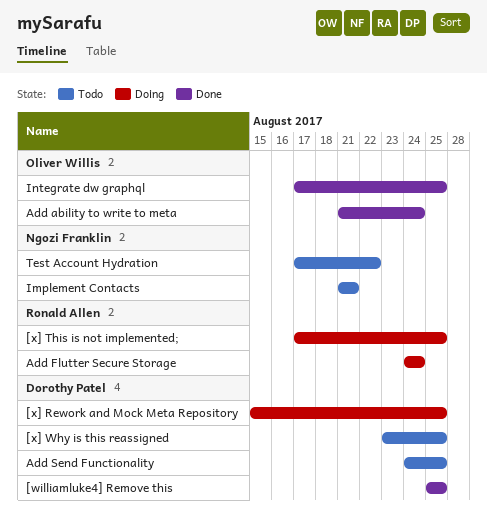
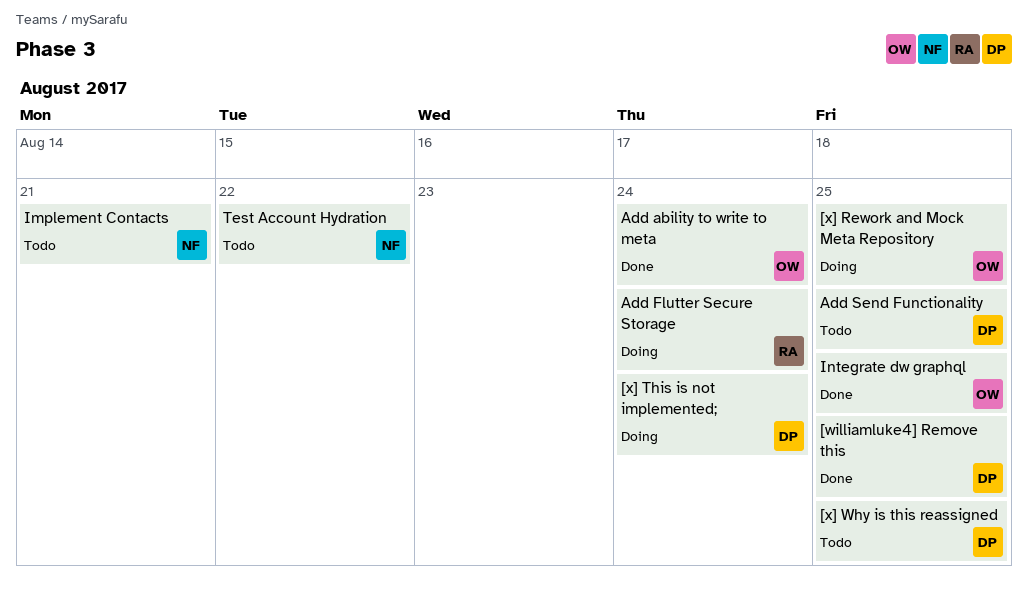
[x] Rework and Mock Meta Repository, owner: Dorothy Patel -> Oliver Willis
[x] This is not implemented;, owner: Ronald Allen -> Dorothy Patel
[x] This is not implemented;, due: Aug 25 -> Aug 24

